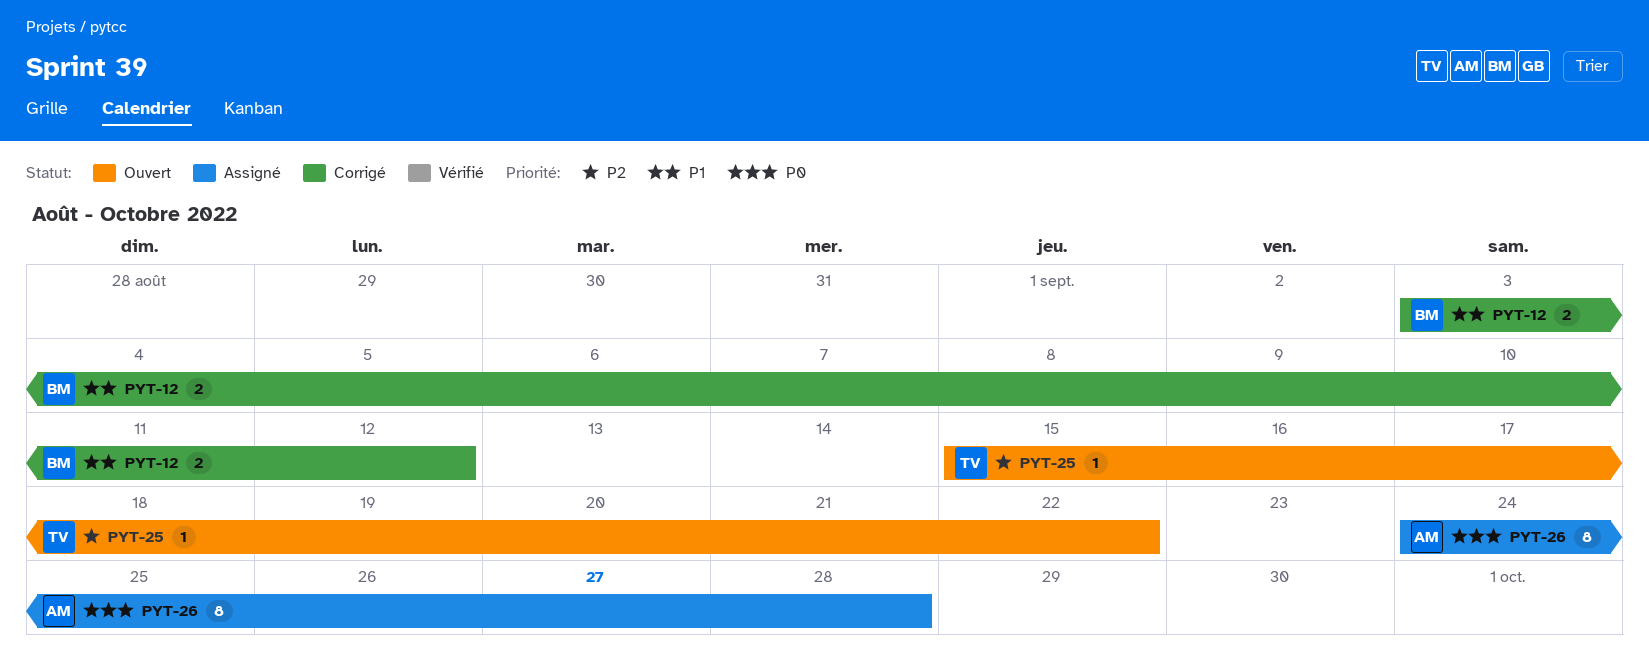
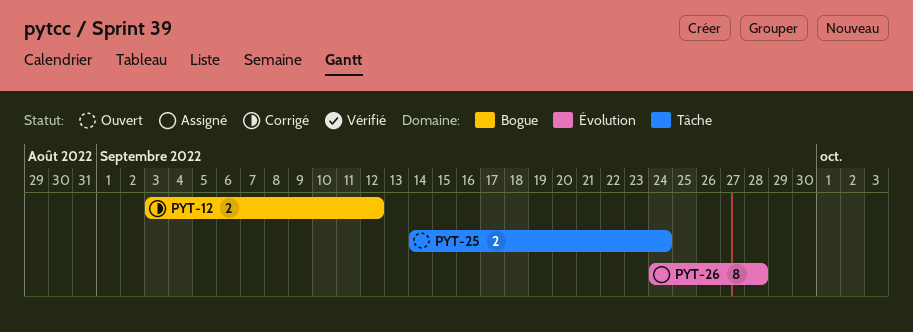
PYT-25, estimate: 1 -> 2
PYT-25, start: Sep 15 -> Sep 14
PYT-25, due: Sep 22 -> Sep 24

